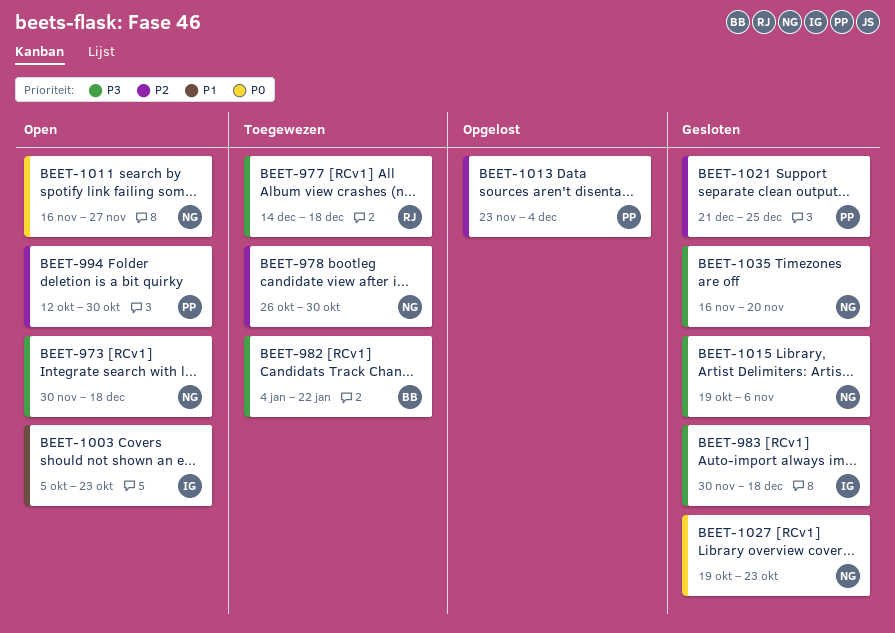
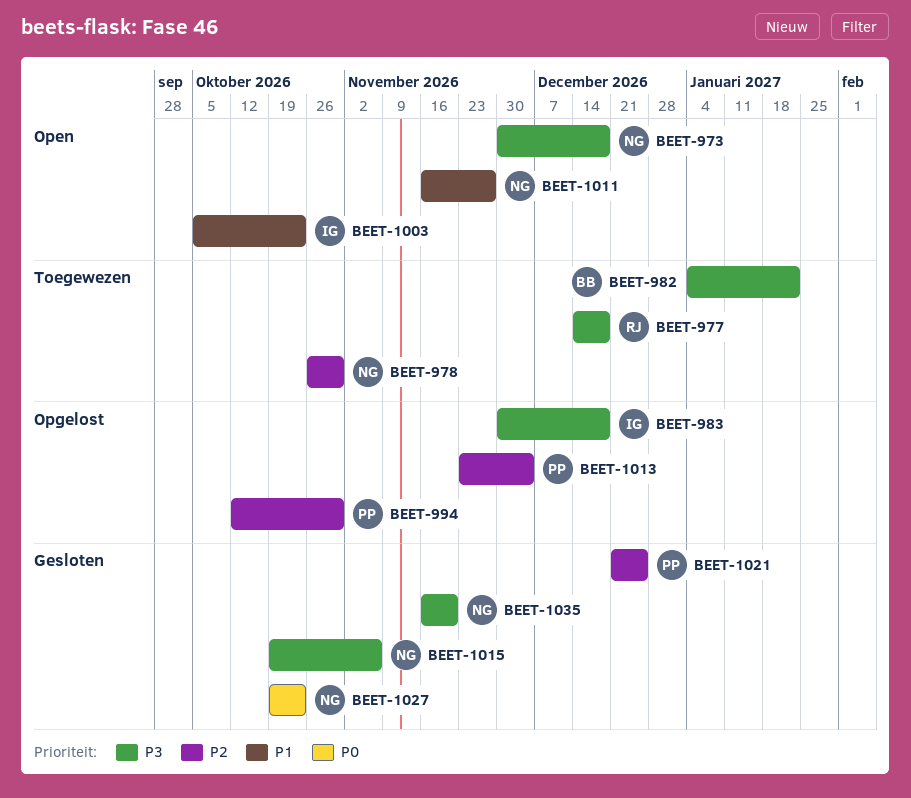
BEET-983, status: Gesloten -> Opgelost
BEET-994, status: Open -> Opgelost
BEET-1011, priority: P0 -> P1

